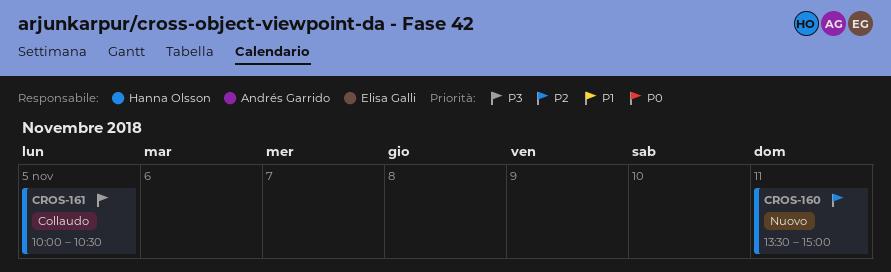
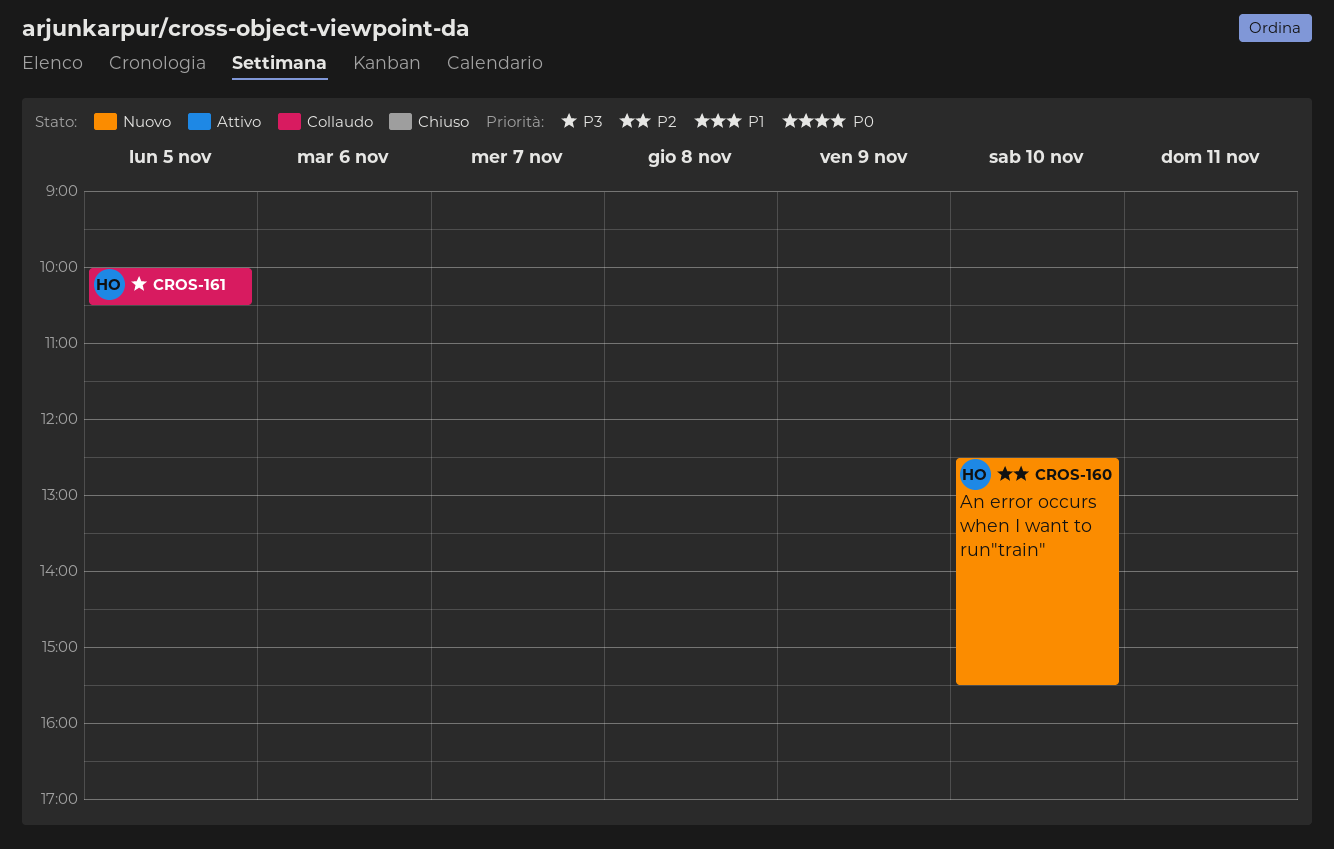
CROS-160, day: Nov 11 -> Nov 10
CROS-160, begins: 13:30 -> 12:30
CROS-160, ends: 15:00 -> 15:30

